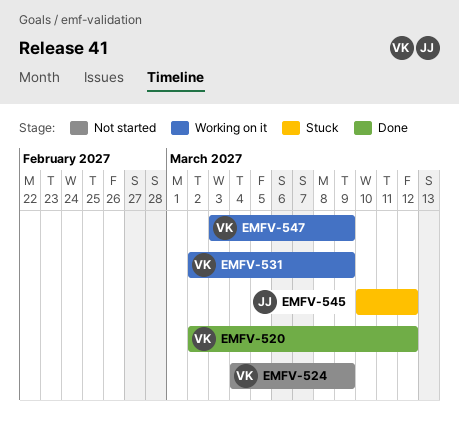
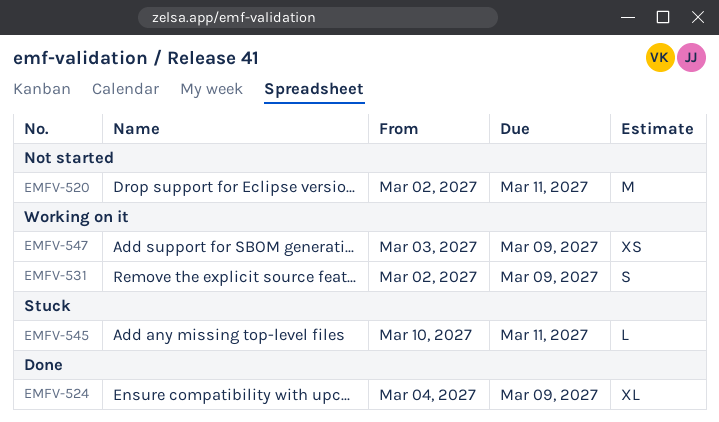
EMFV-520, status: Done -> Not started
EMFV-520, due: Mar 12 -> Mar 11
EMFV-524, status: Not started -> Done
EMFV-545, due: Mar 12 -> Mar 11

